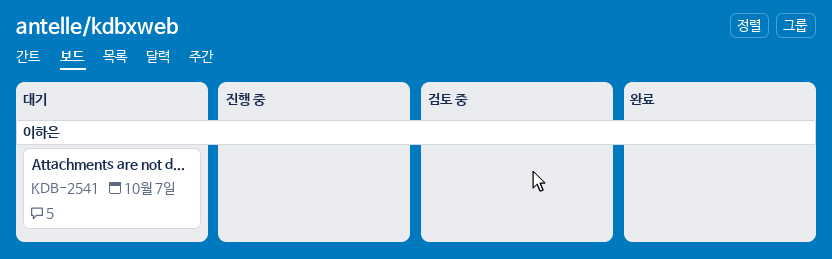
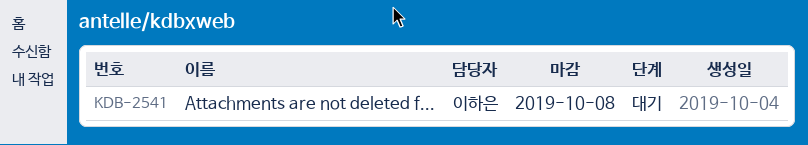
KDB-2541, due: Oct 7 -> Oct 8

